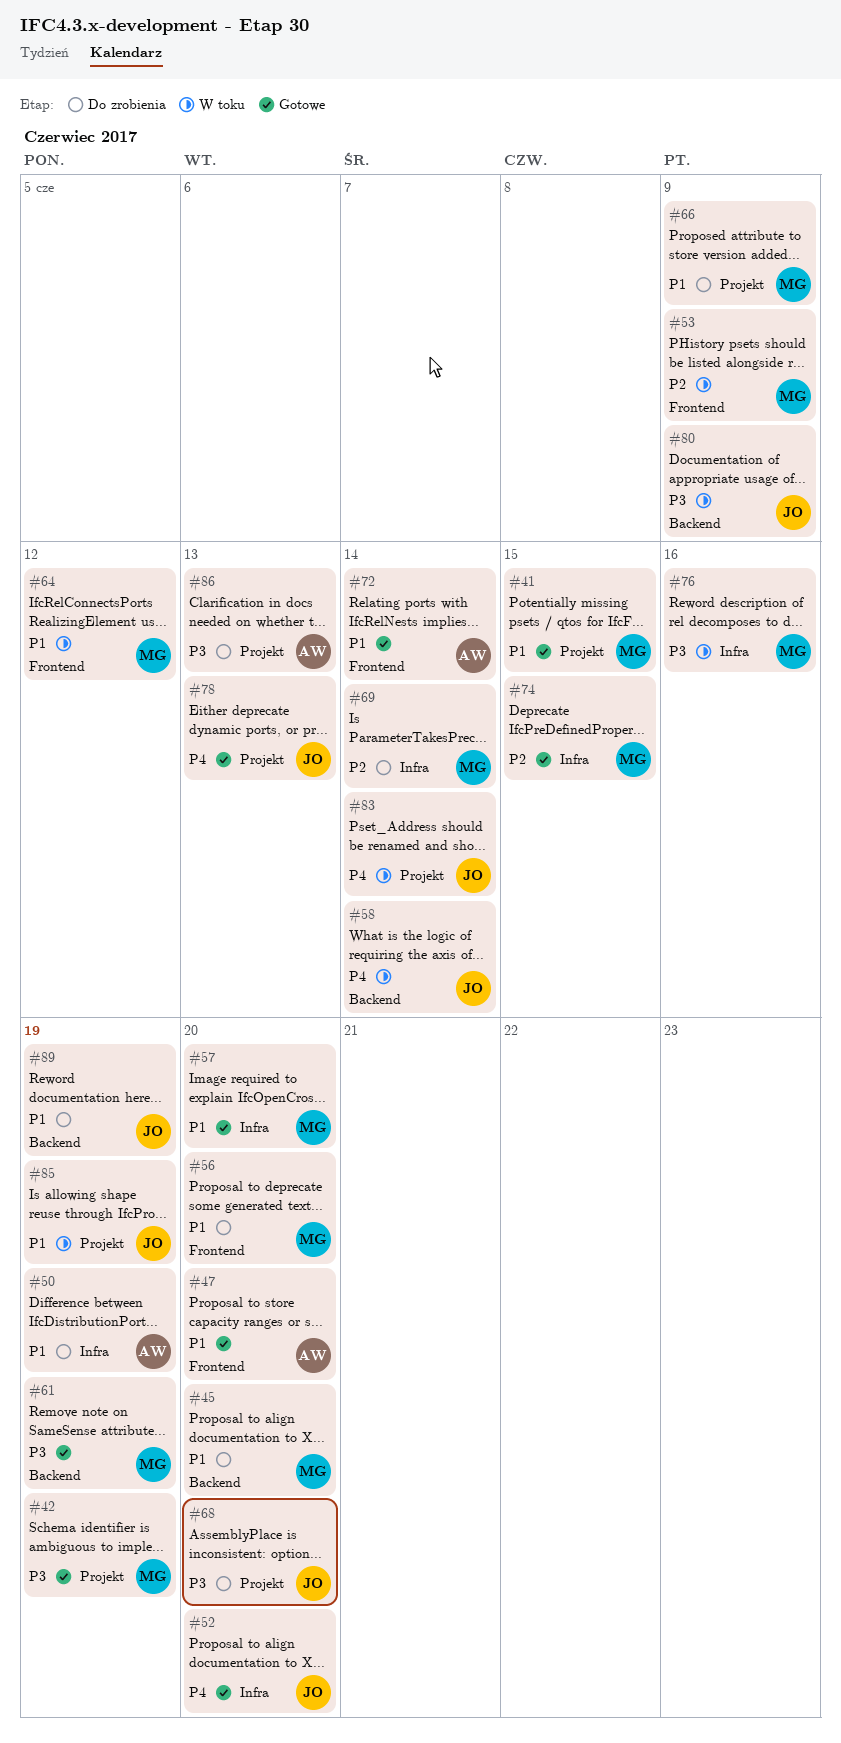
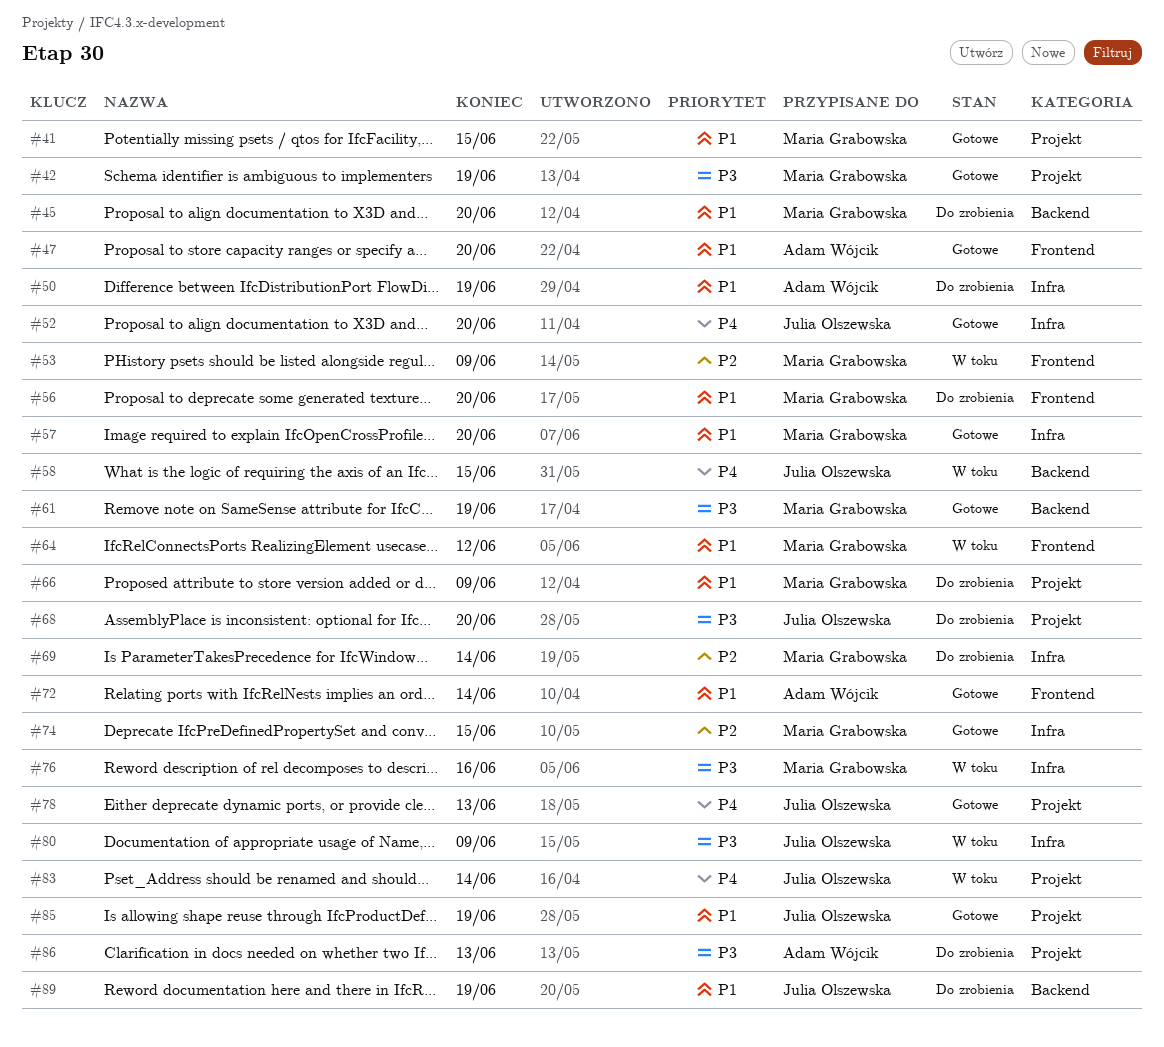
#58, due: Jun 14 -> Jun 15
#80, label: Backend -> Infra
#85, status: W toku -> Gotowe

